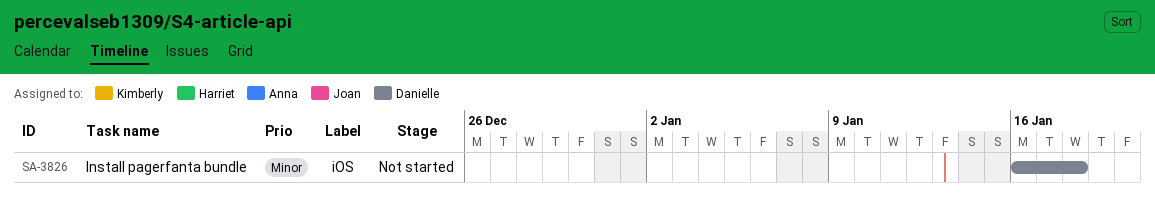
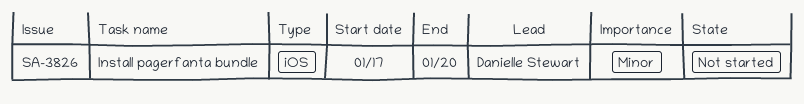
SA-3826, start: Jan 16 -> Jan 17
SA-3826, due: Jan 18 -> Jan 20

